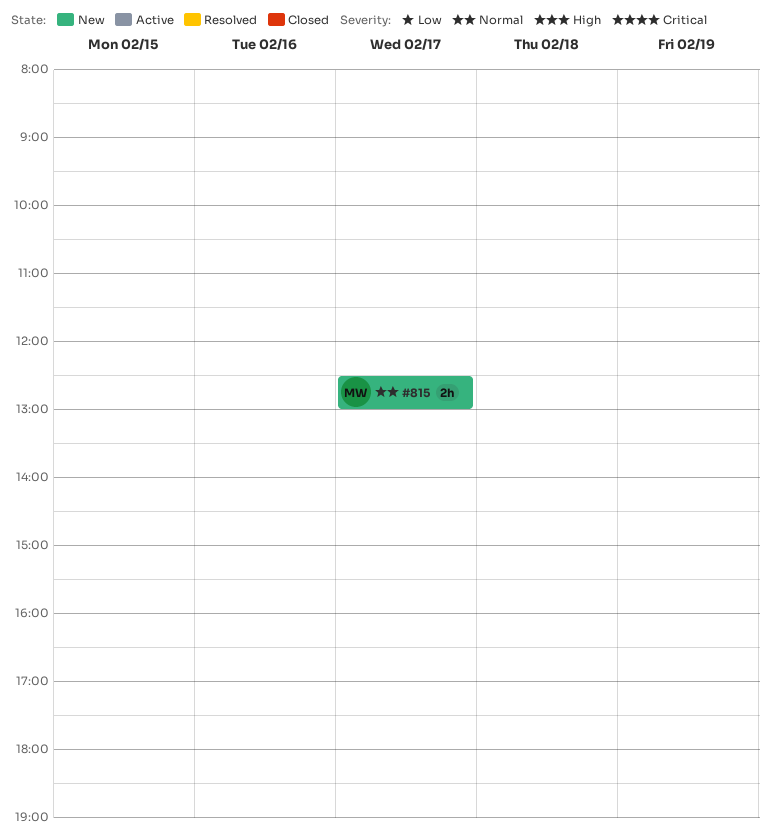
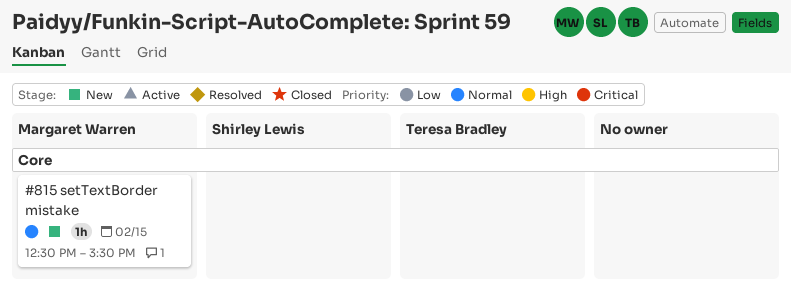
#815, estimate: 2h -> 1h
#815, day: Feb 17 -> Feb 15
#815, ends: 13:00 -> 15:30

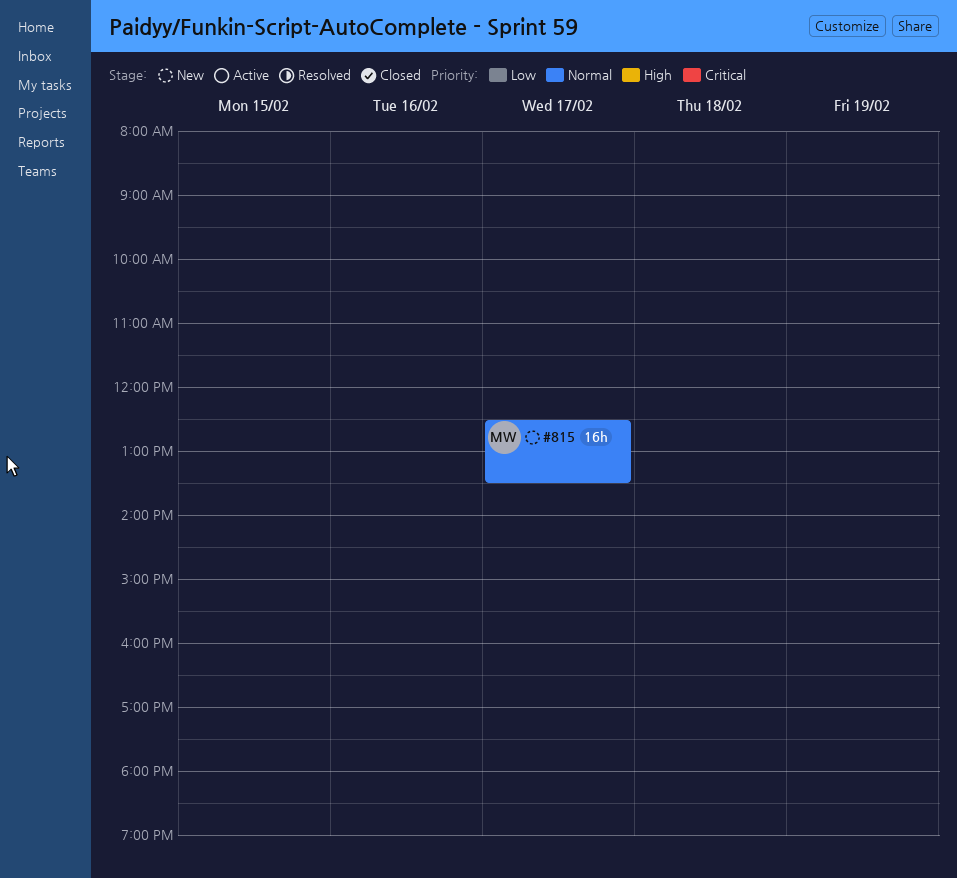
#815, estimate: 1h -> 16h
#815, day: Feb 15 -> Feb 17
#815, ends: 15:30 -> 13:30

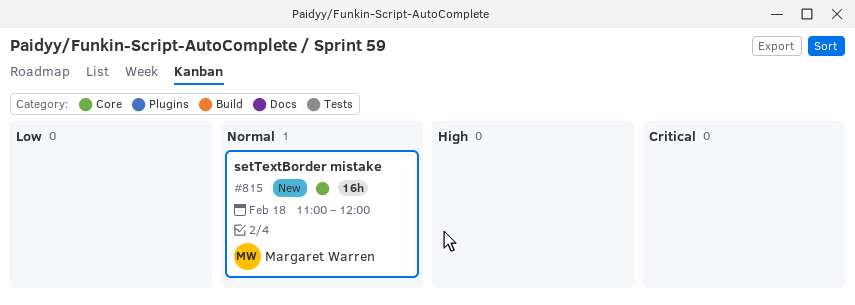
#815, day: Feb 17 -> Feb 18
#815, begins: 12:30 -> 11:00
#815, ends: 13:30 -> 12:00

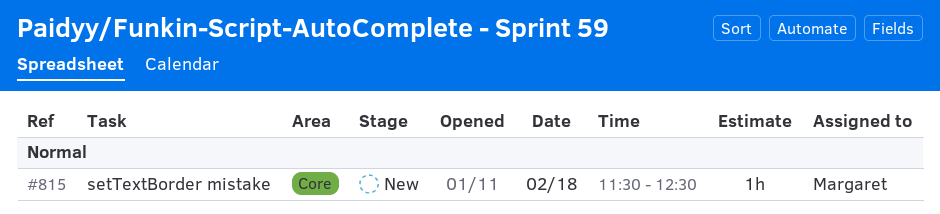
#815, estimate: 16h -> 1h
#815, begins: 11:00 -> 11:30
#815, ends: 12:00 -> 12:30

